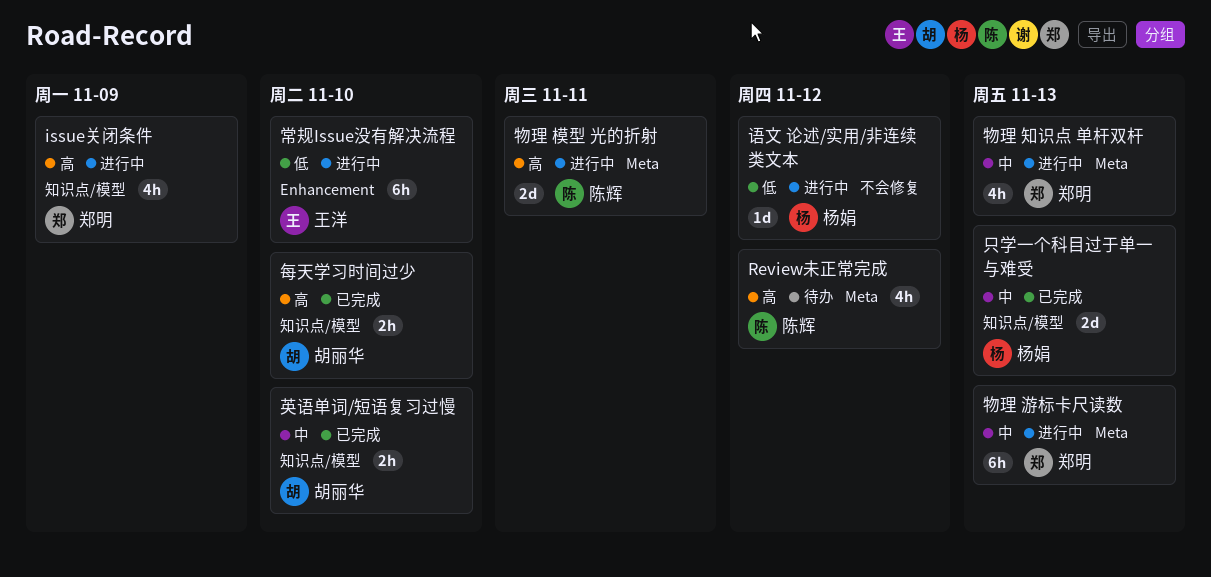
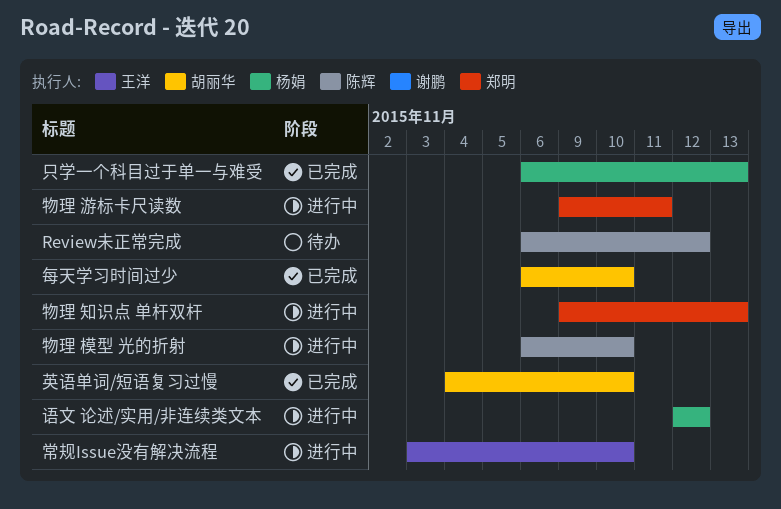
issue关闭条件: present -> none
物理 模型 光的折射, due: Nov 11 -> Nov 10
物理 游标卡尺读数, due: Nov 13 -> Nov 11

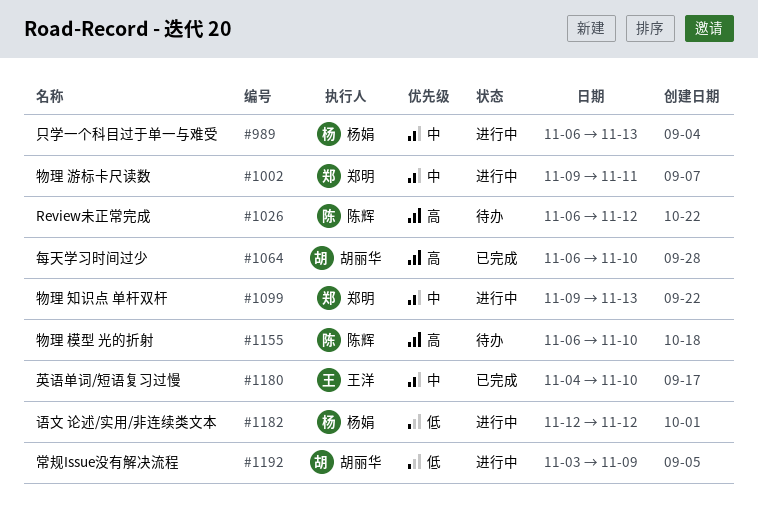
只学一个科目过于单一与难受, status: 已完成 -> 进行中
常规Issue没有解决流程, owner: 王洋 -> 胡丽华
常规Issue没有解决流程, due: Nov 10 -> Nov 9
物理 模型 光的折射, status: 进行中 -> 待办
英语单词/短语复习过慢, owner: 胡丽华 -> 王洋

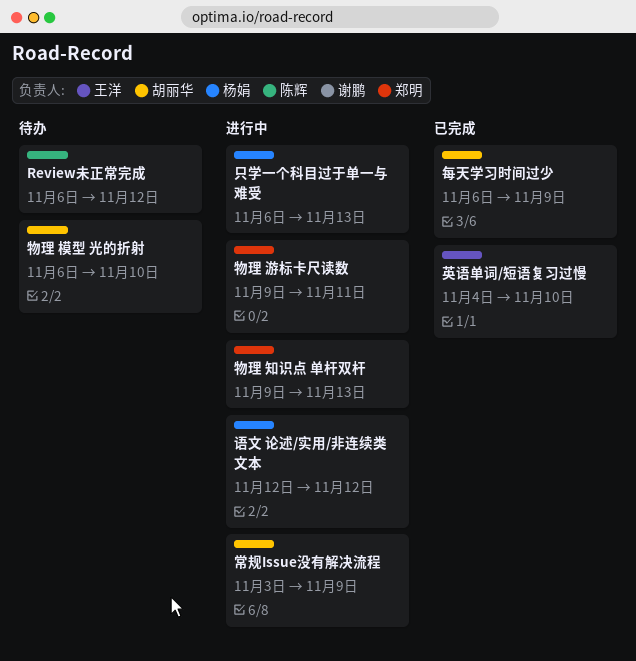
每天学习时间过少, due: Nov 10 -> Nov 9
物理 模型 光的折射, owner: 陈辉 -> 胡丽华

